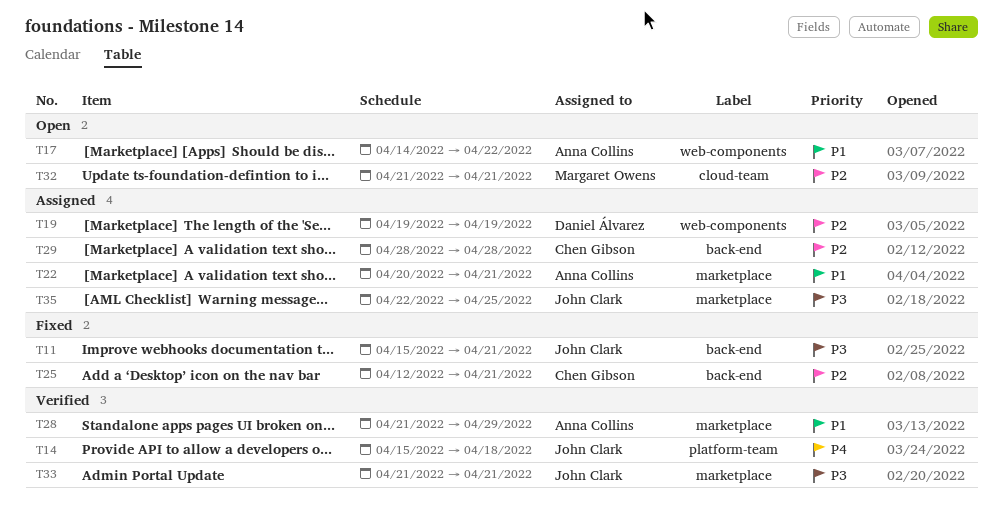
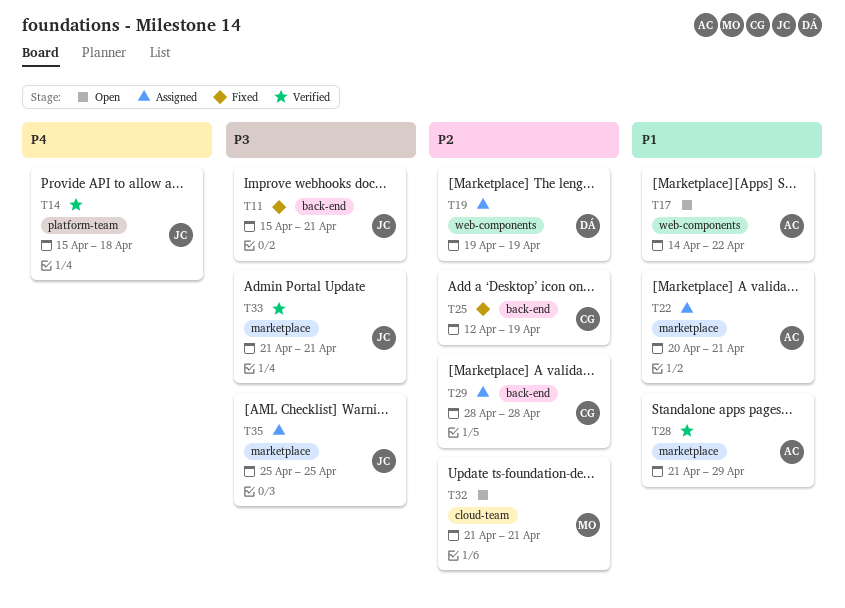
T25, due: Apr 21 -> Apr 19
T35, start: Apr 22 -> Apr 25

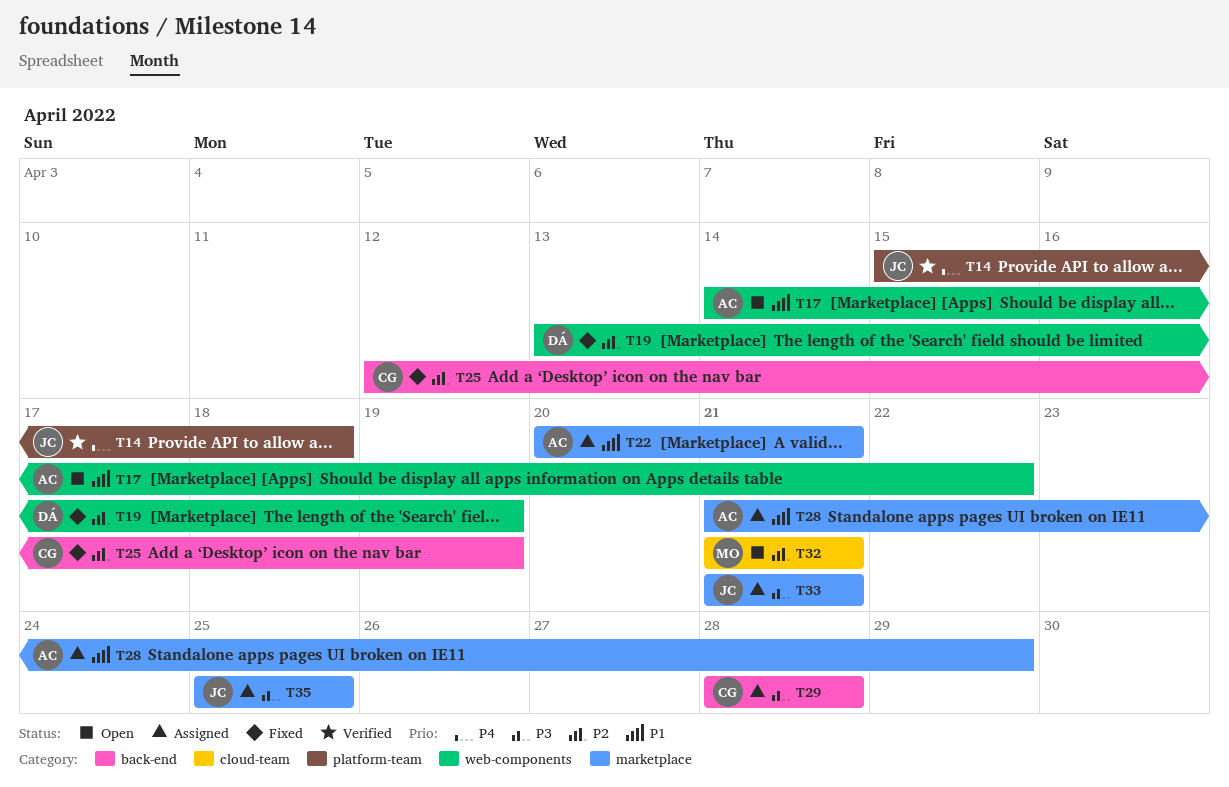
T11: present -> none
T19, status: Assigned -> Fixed
T19, start: Apr 19 -> Apr 13
T28, status: Verified -> Assigned
T29, priority: P2 -> P3
T33, status: Verified -> Assigned

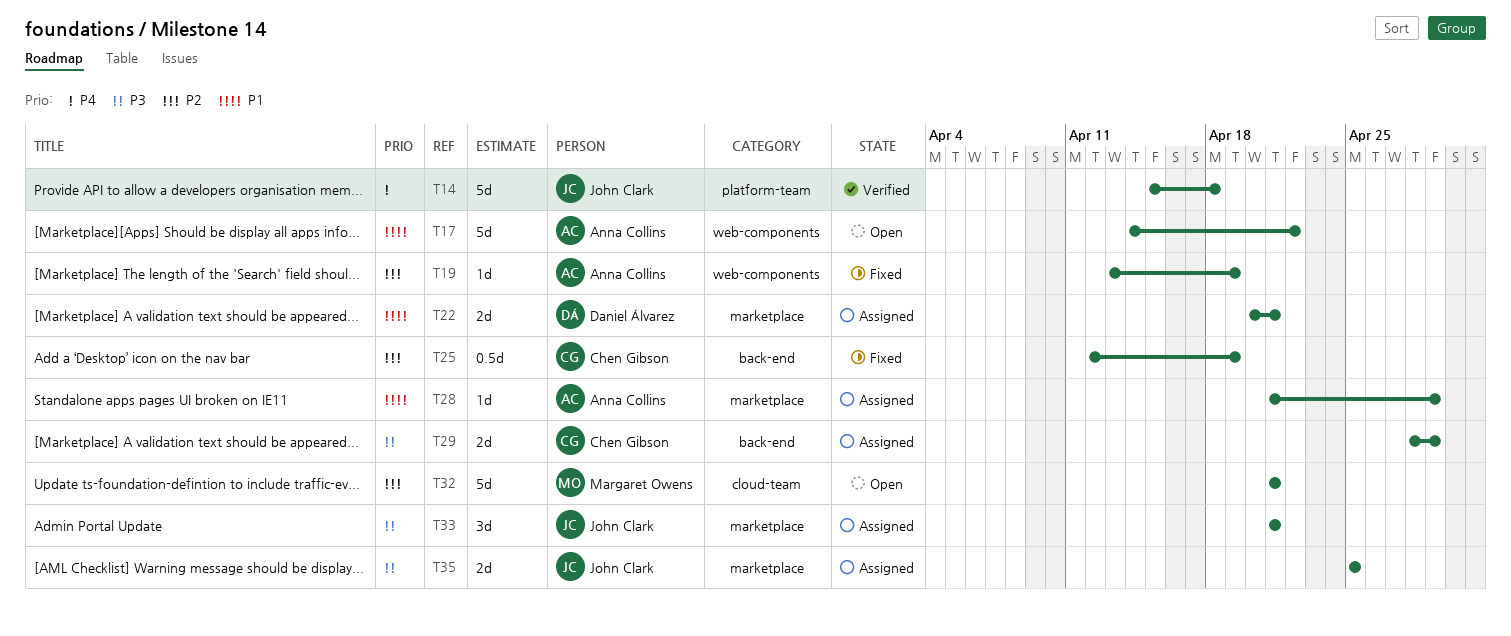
T19, owner: Daniel Álvarez -> Anna Collins
T22, owner: Anna Collins -> Daniel Álvarez
T29, due: Apr 28 -> Apr 29

